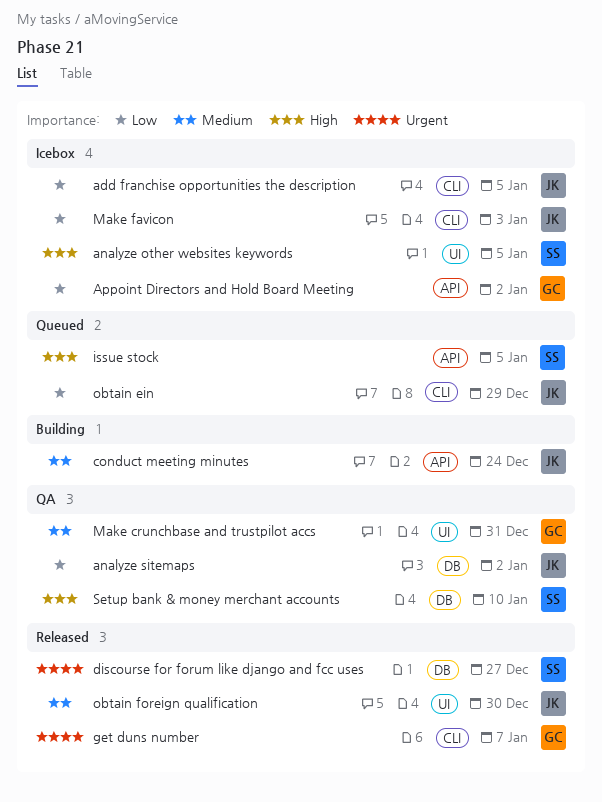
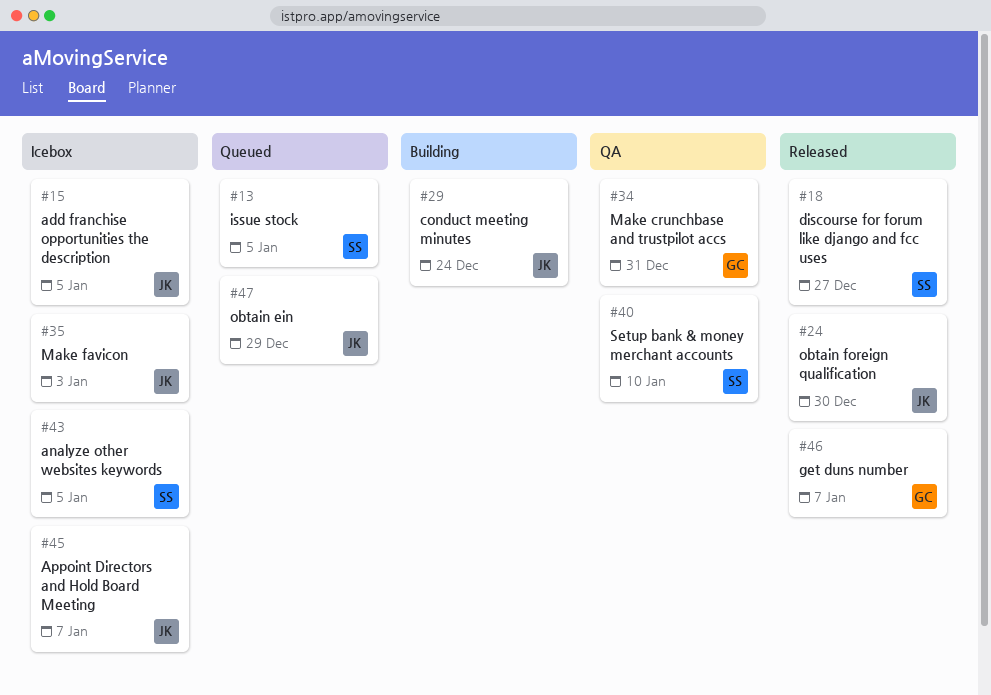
analyze sitemaps: present -> none
Appoint Directors and Hold Board Meeting, owner: GC -> JK
Appoint Directors and Hold Board Meeting, due: Jan 2 -> Jan 7

